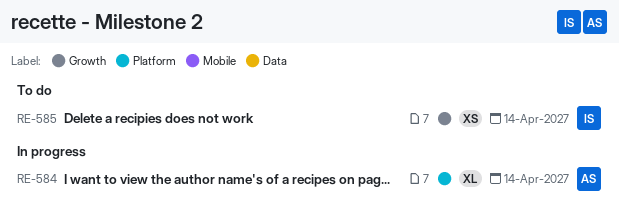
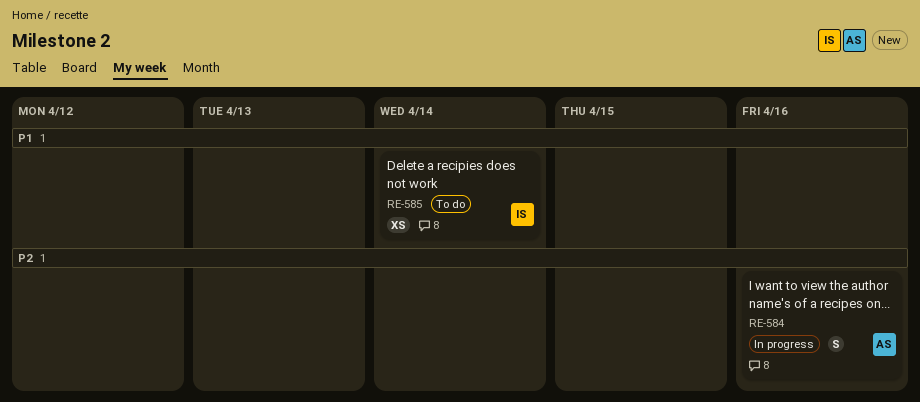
RE-584, estimate: XL -> S
RE-584, due: Apr 14 -> Apr 16

